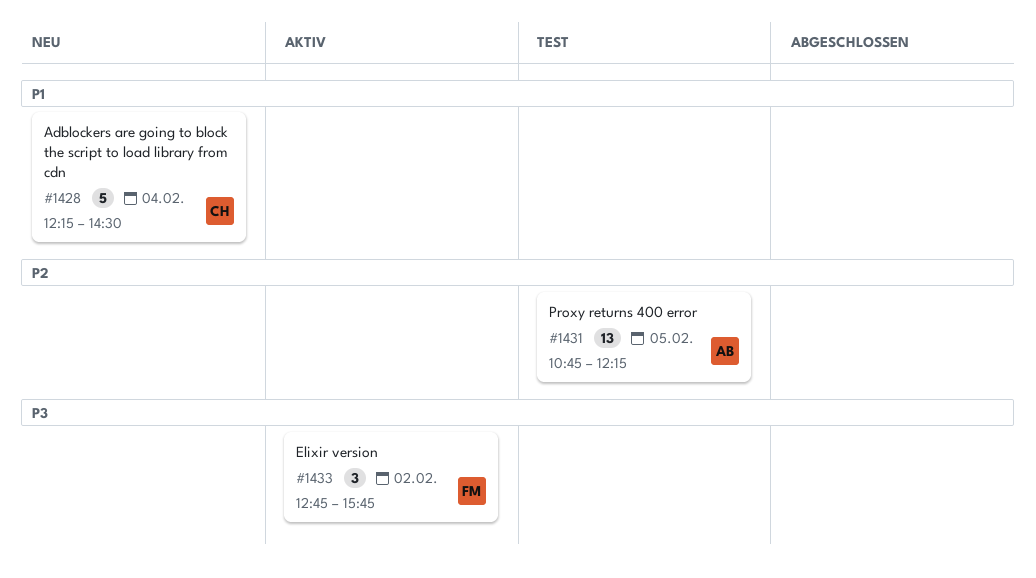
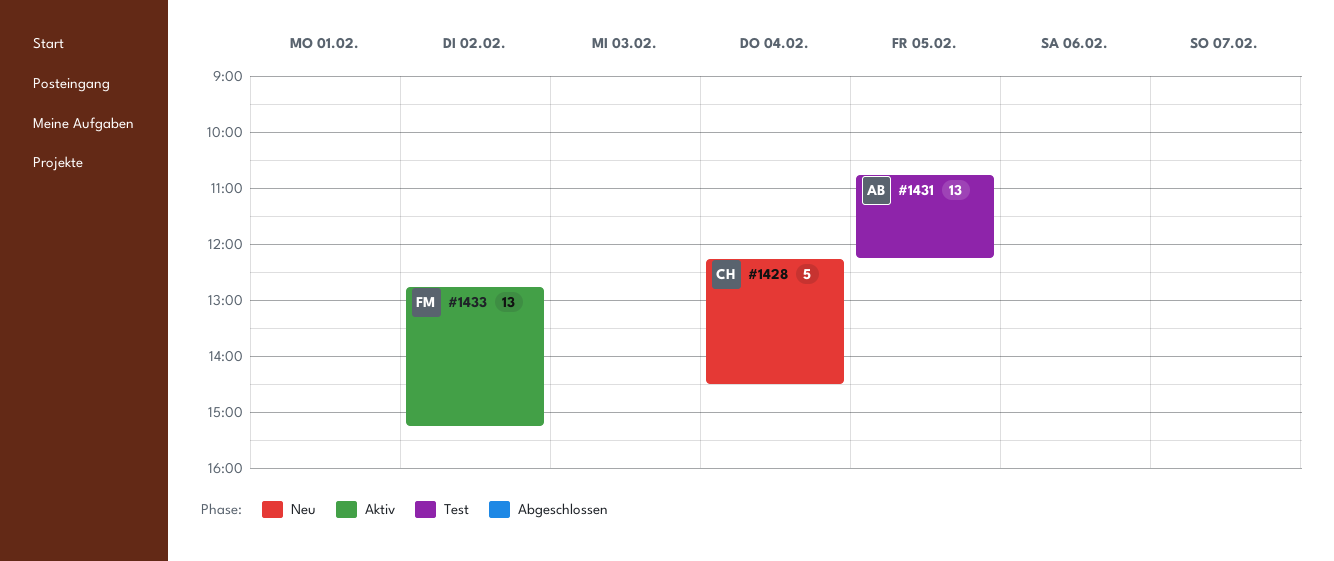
#1433, estimate: 3 -> 13
#1433, ends: 15:45 -> 15:15

